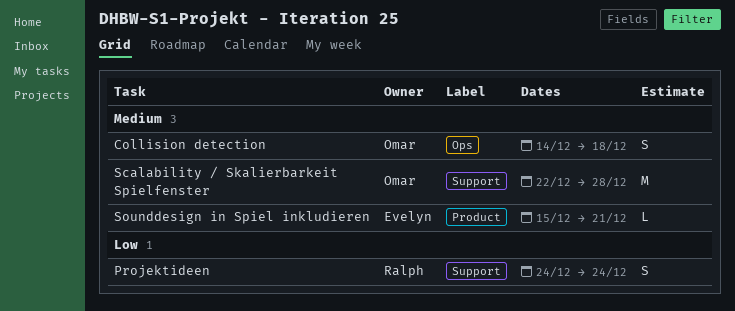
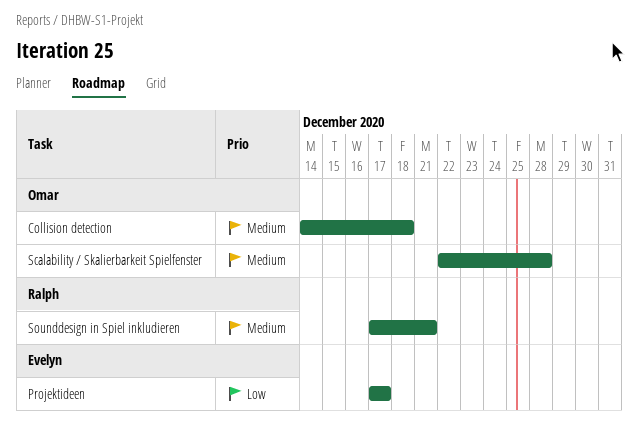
Projektideen, owner: Ralph -> Evelyn
Projektideen, start: Dec 24 -> Dec 17
Projektideen, due: Dec 24 -> Dec 17
Sounddesign in Spiel inkludieren, owner: Evelyn -> Ralph
Sounddesign in Spiel inkludieren, start: Dec 15 -> Dec 17

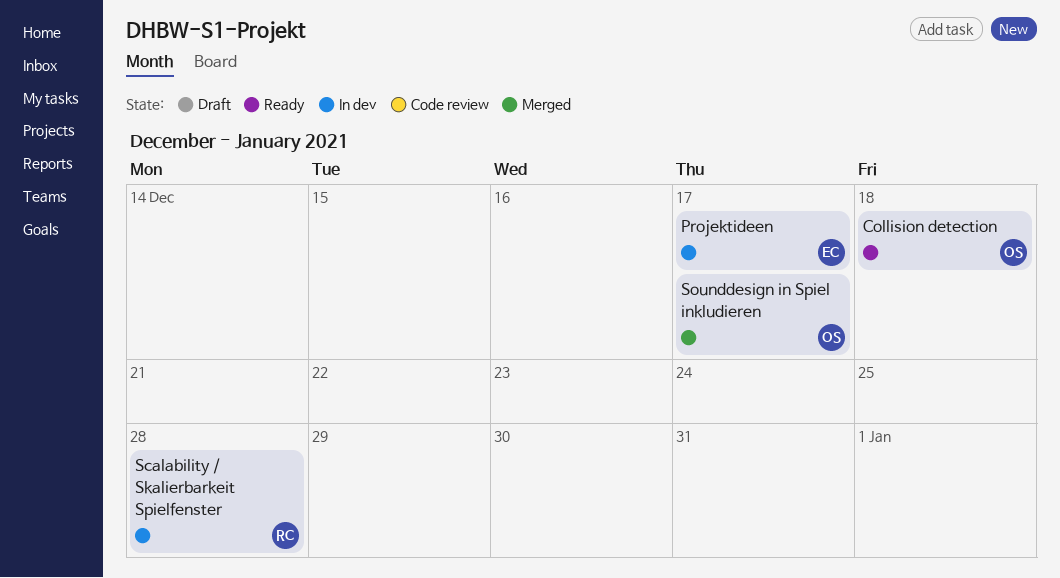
Scalability / Skalierbarkeit Spielfenster, owner: Omar -> Ralph
Sounddesign in Spiel inkludieren, owner: Ralph -> Omar
Sounddesign in Spiel inkludieren, due: Dec 21 -> Dec 17

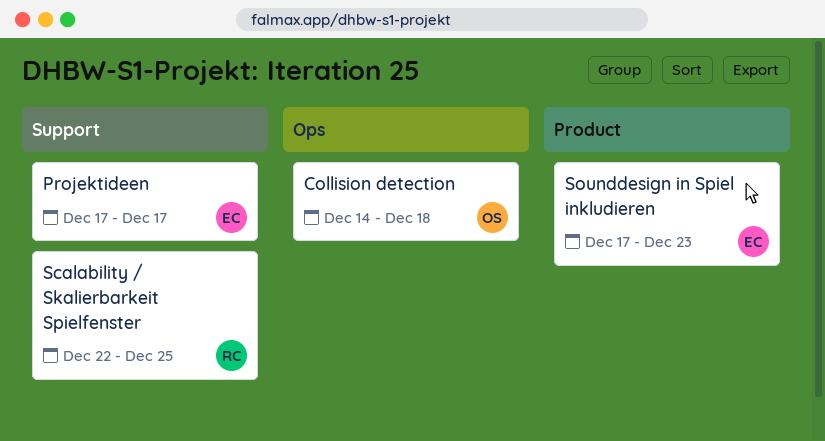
Scalability / Skalierbarkeit Spielfenster, due: Dec 28 -> Dec 25
Sounddesign in Spiel inkludieren, owner: OS -> EC
Sounddesign in Spiel inkludieren, due: Dec 17 -> Dec 23

